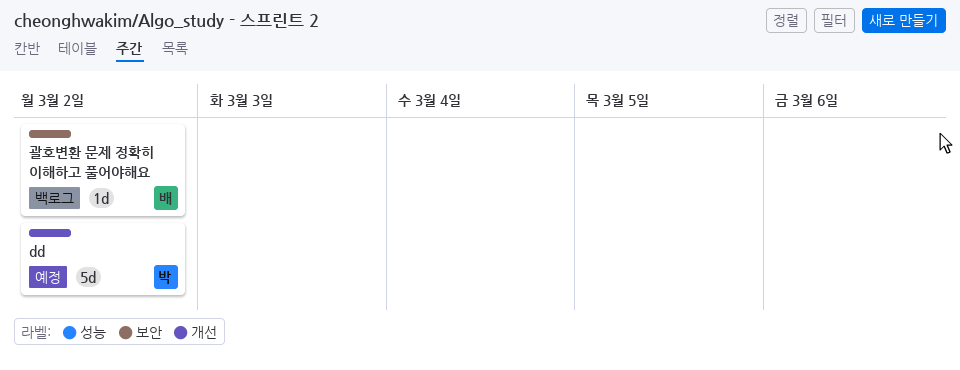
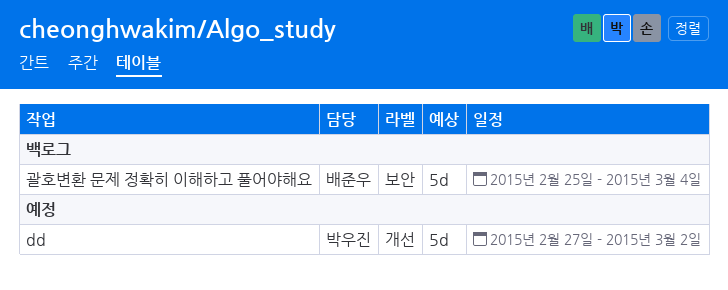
괄호변환 문제 정확히 이해하고 풀어야해요, estimate: 1d -> 5d
괄호변환 문제 정확히 이해하고 풀어야해요, due: Mar 2 -> Mar 4

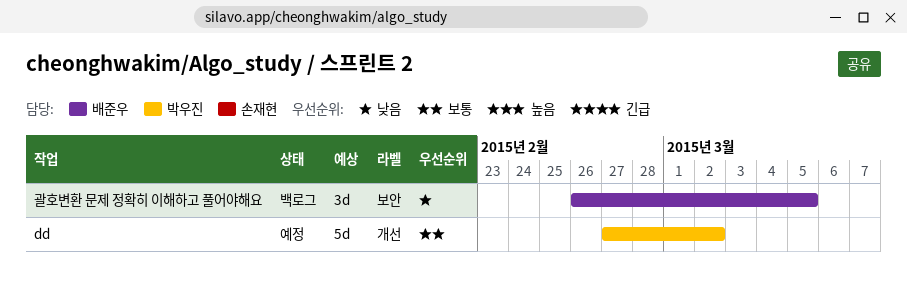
괄호변환 문제 정확히 이해하고 풀어야해요, estimate: 5d -> 3d
괄호변환 문제 정확히 이해하고 풀어야해요, start: Feb 25 -> Feb 26
괄호변환 문제 정확히 이해하고 풀어야해요, due: Mar 4 -> Mar 5

